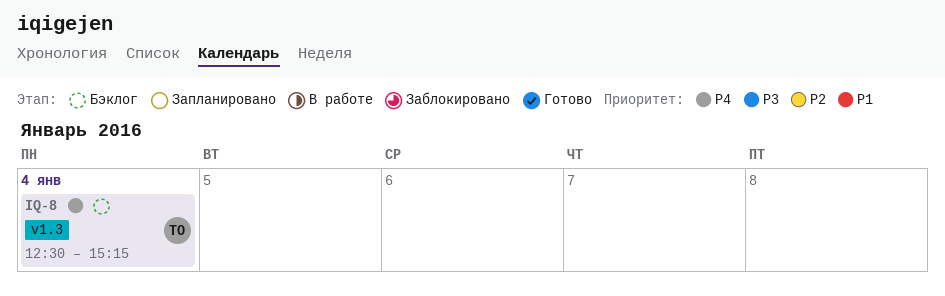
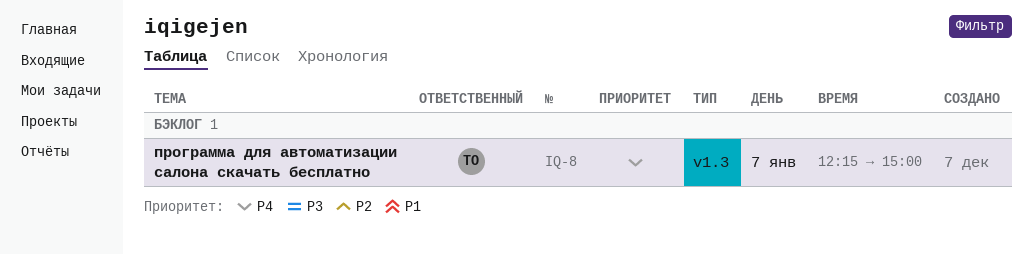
IQ-8, day: Jan 4 -> Jan 7
IQ-8, begins: 12:30 -> 12:15
IQ-8, ends: 15:15 -> 15:00

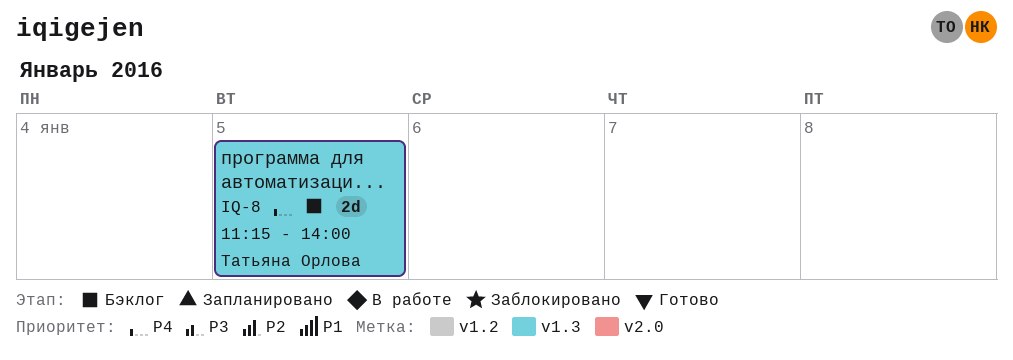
IQ-8, day: Jan 7 -> Jan 5
IQ-8, begins: 12:15 -> 11:15
IQ-8, ends: 15:00 -> 14:00

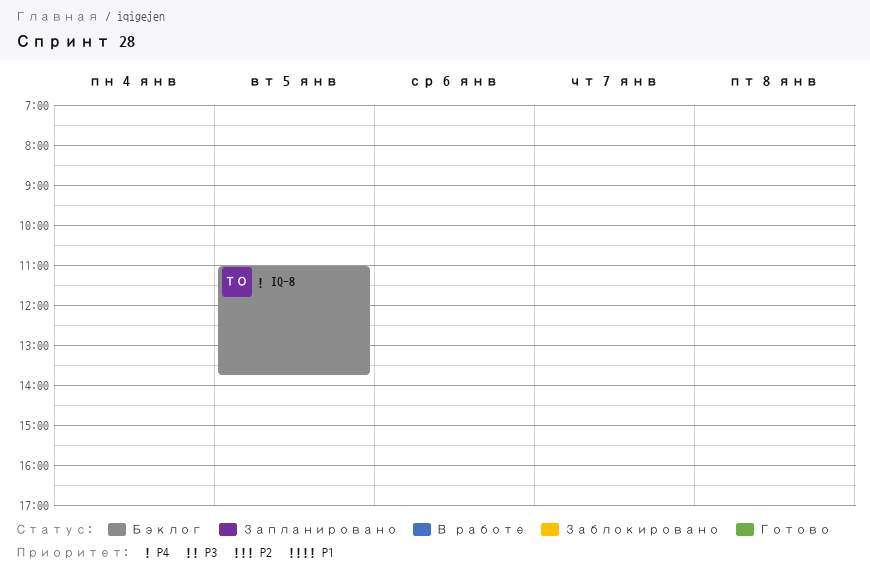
IQ-8, begins: 11:15 -> 11:00
IQ-8, ends: 14:00 -> 13:45

